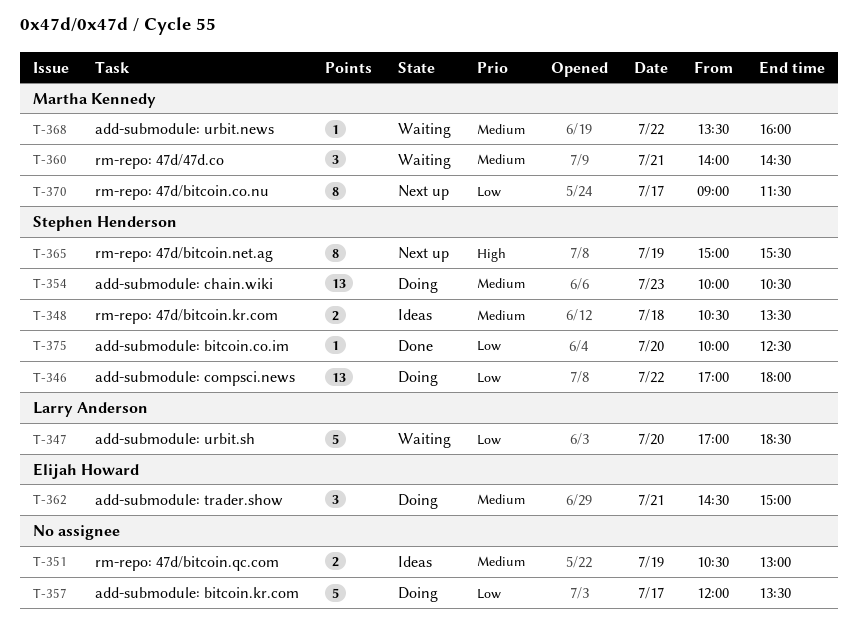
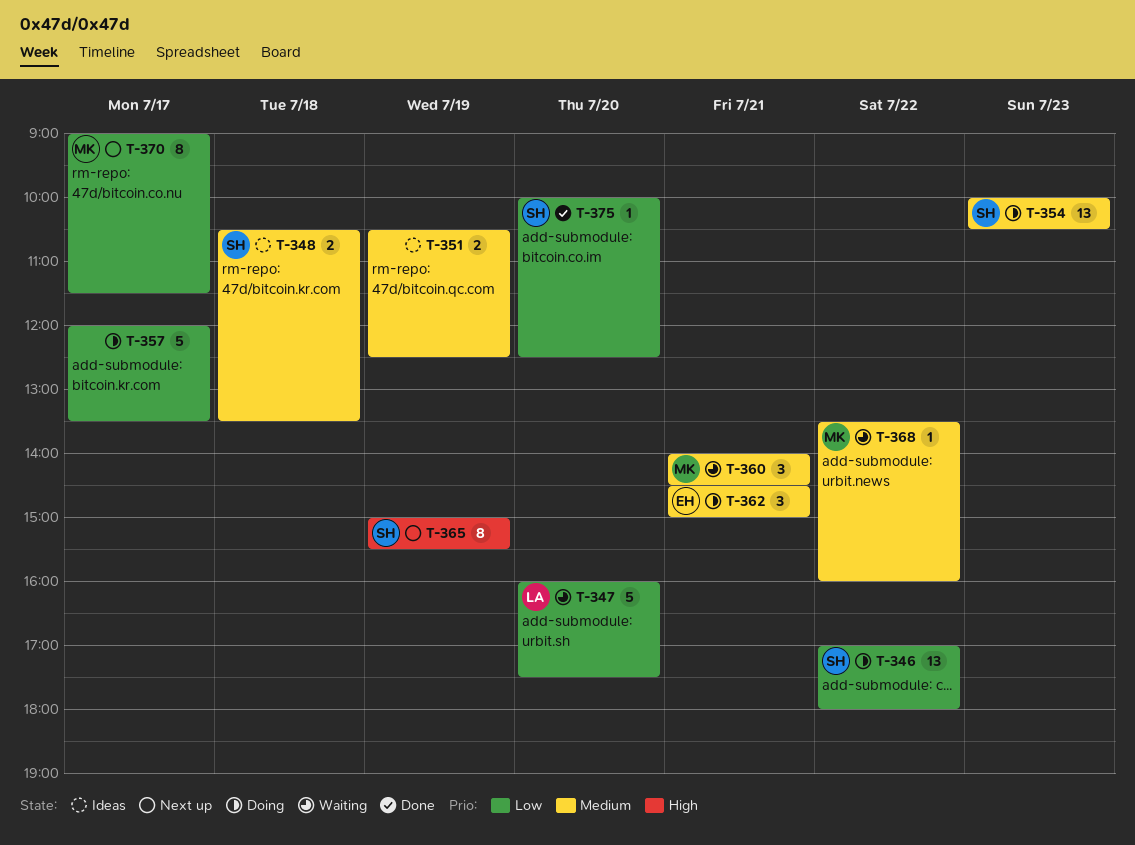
T-347, begins: 17:00 -> 16:00
T-347, ends: 18:30 -> 17:30
T-351, ends: 13:00 -> 12:30

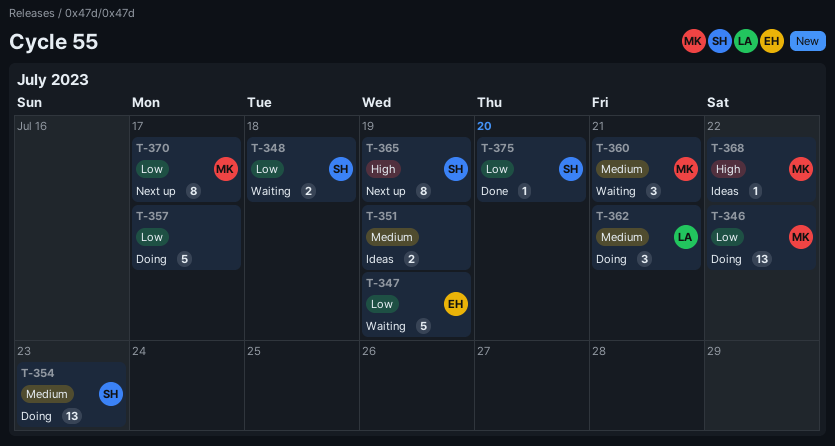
T-346, owner: SH -> MK
T-347, owner: LA -> EH
T-347, day: Jul 20 -> Jul 19
T-348, status: Ideas -> Waiting
T-348, priority: Medium -> Low
T-362, owner: EH -> LA
T-368, status: Waiting -> Ideas
T-368, priority: Medium -> High

